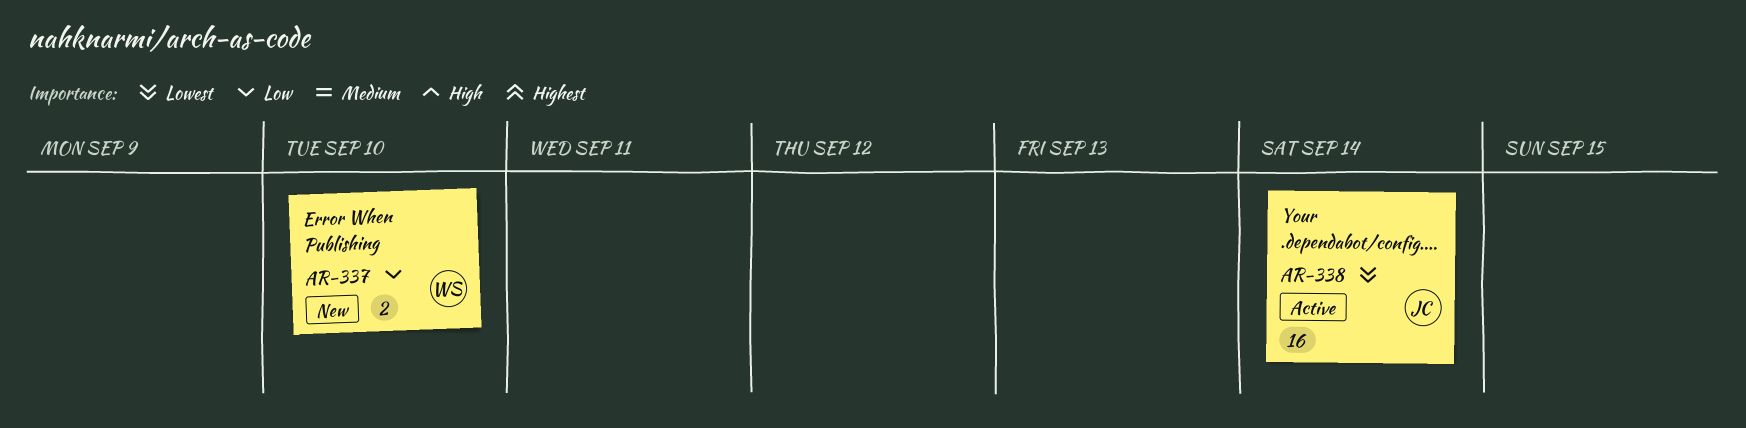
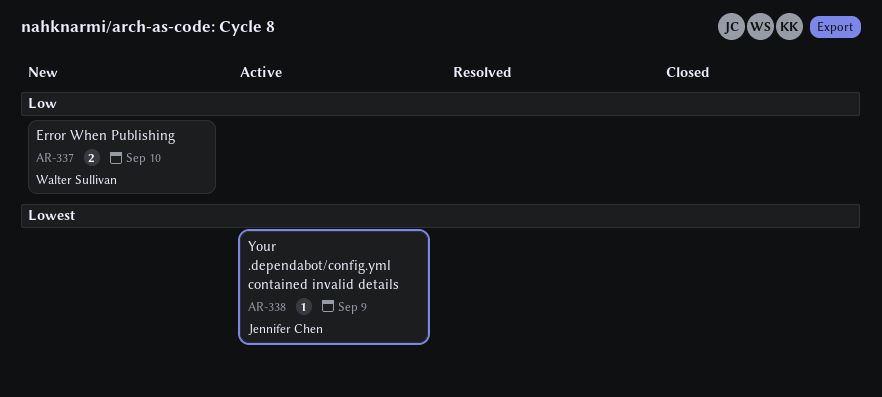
AR-338, estimate: 16 -> 1
AR-338, due: Sep 14 -> Sep 9

